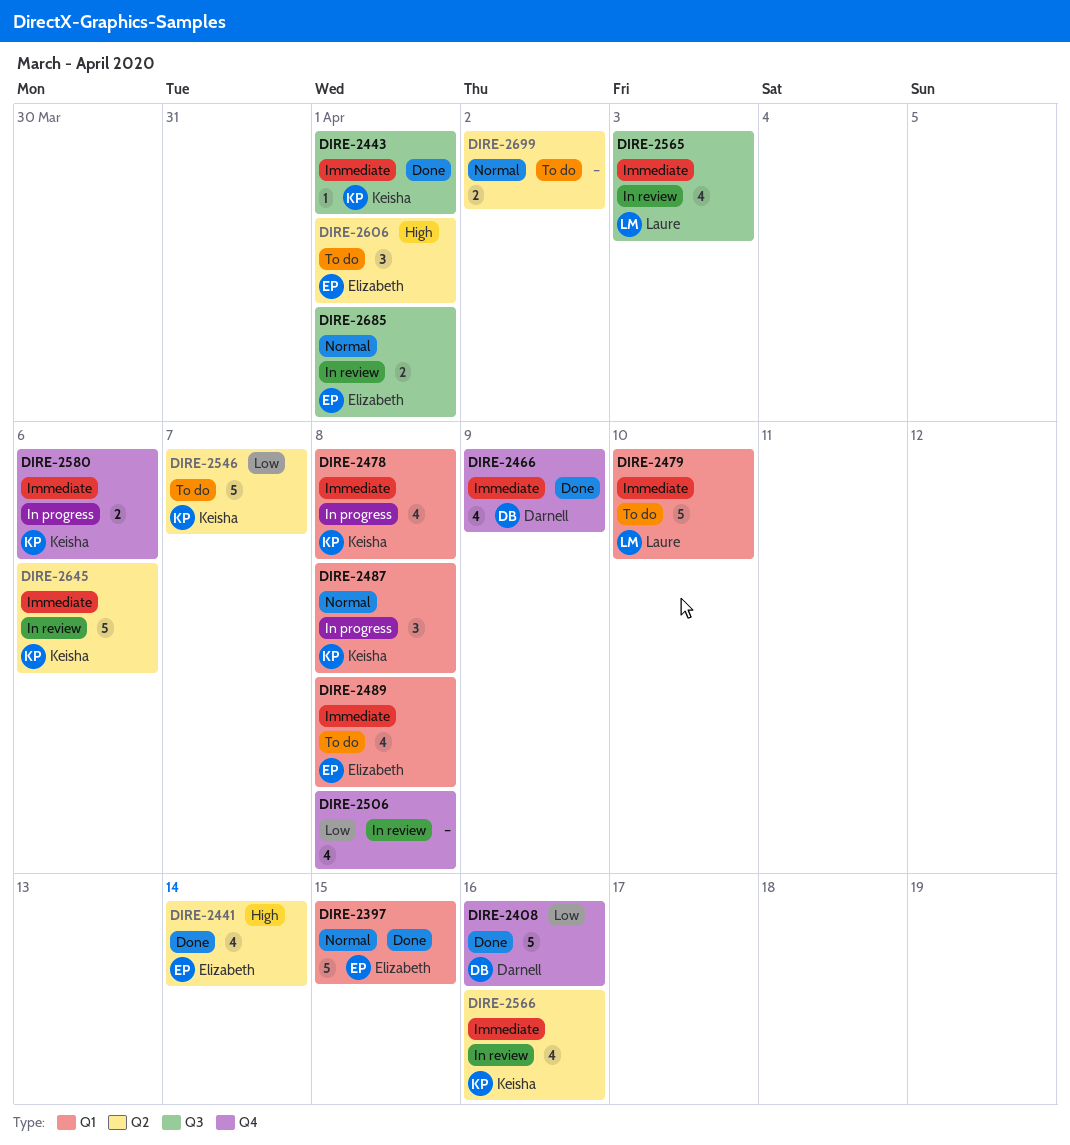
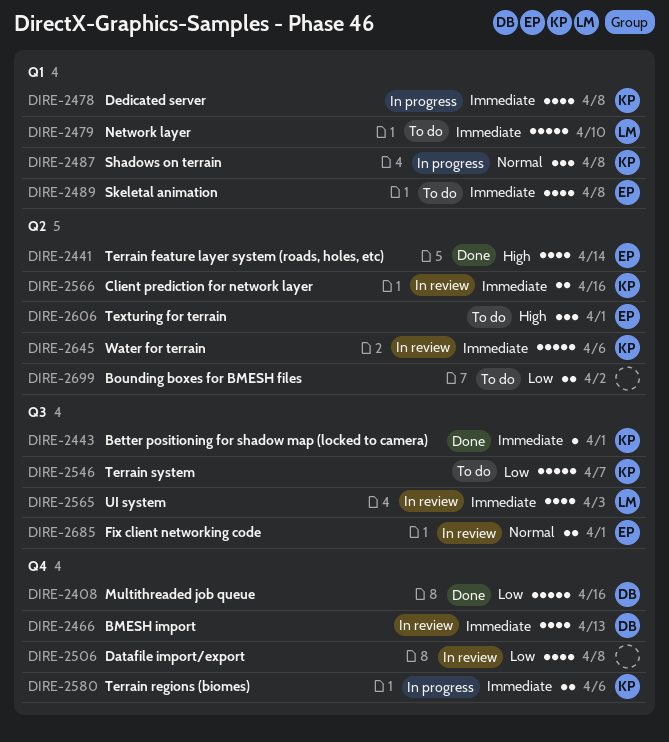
DIRE-2397: present -> none
DIRE-2466, status: Done -> In review
DIRE-2466, due: Apr 9 -> Apr 13
DIRE-2546, label: Q2 -> Q3
DIRE-2566, estimate: 4 -> 2
DIRE-2699, priority: Normal -> Low

